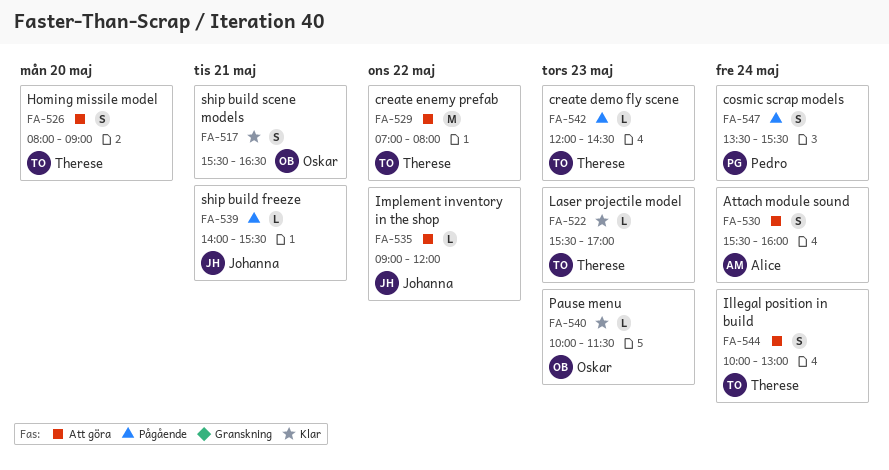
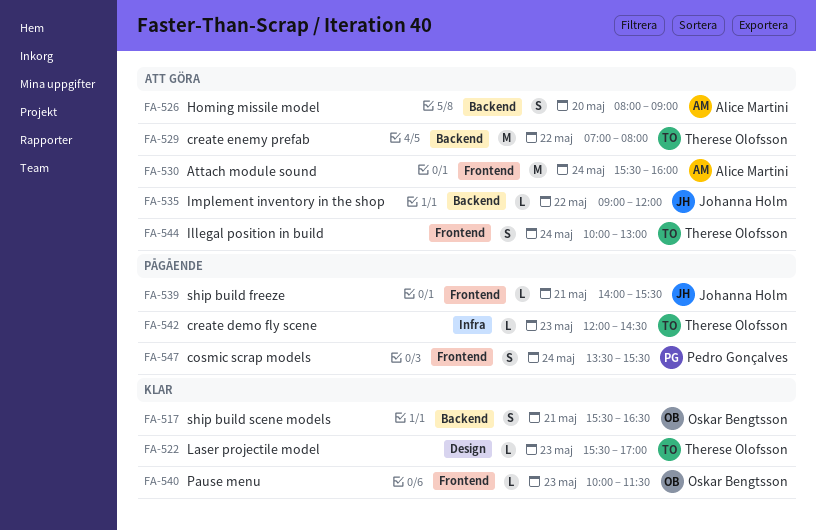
FA-526, owner: Therese Olofsson -> Alice Martini
FA-530, estimate: S -> M

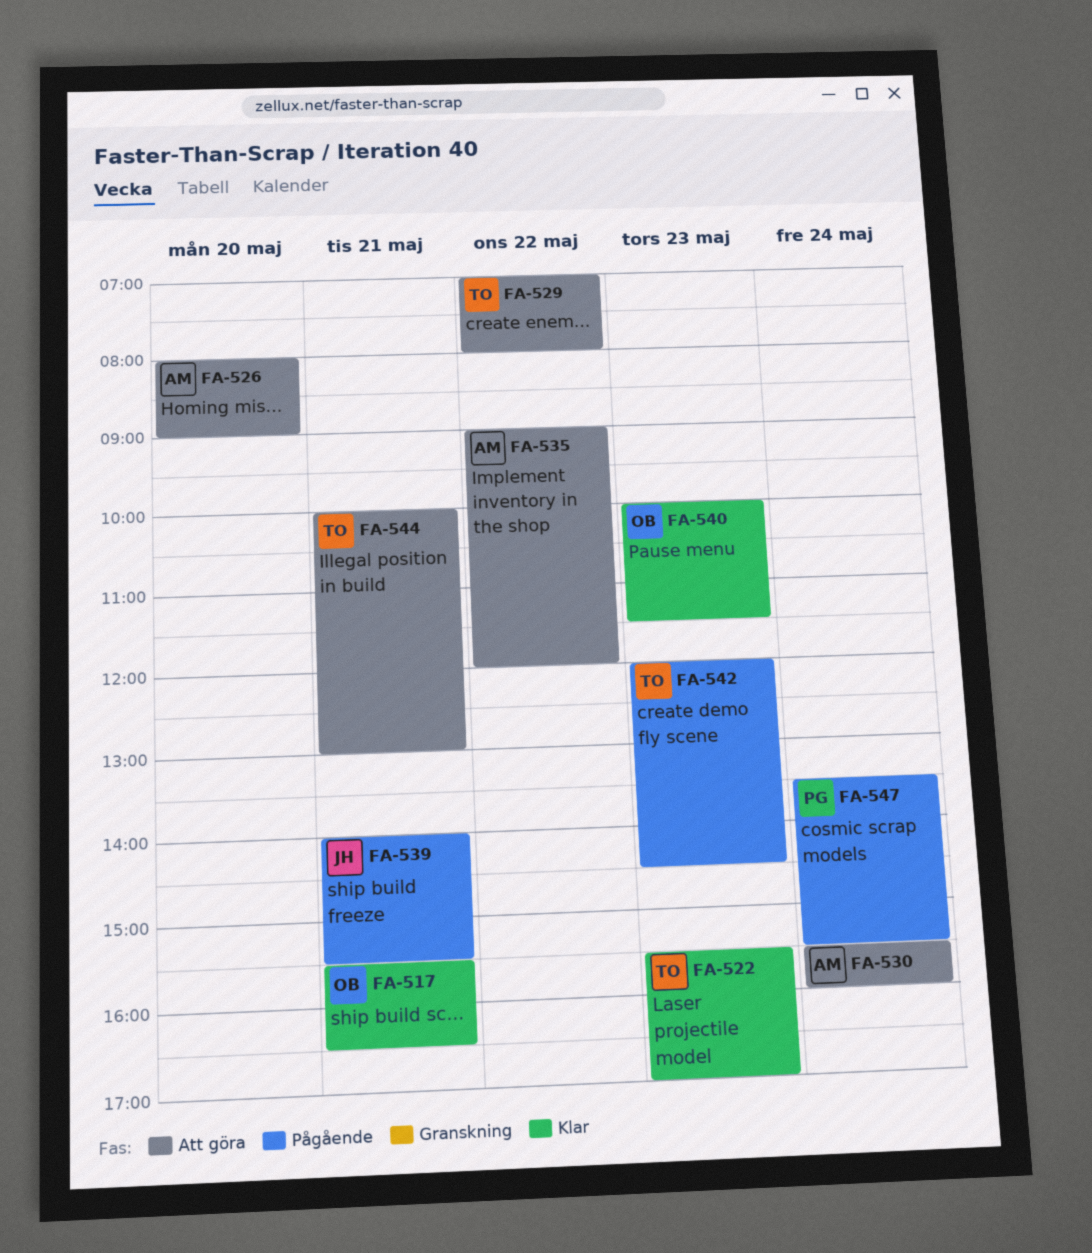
FA-535, owner: Johanna Holm -> Alice Martini
FA-544, day: May 24 -> May 21

